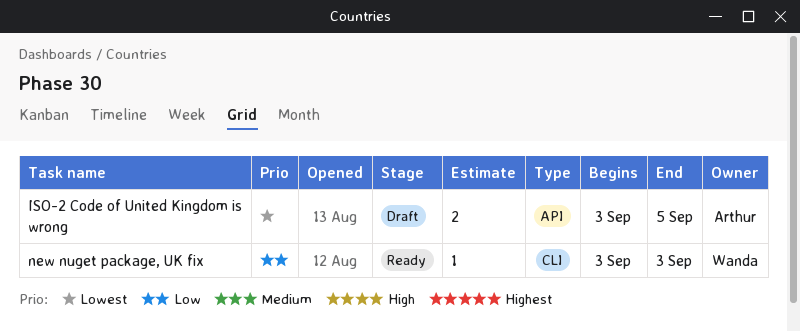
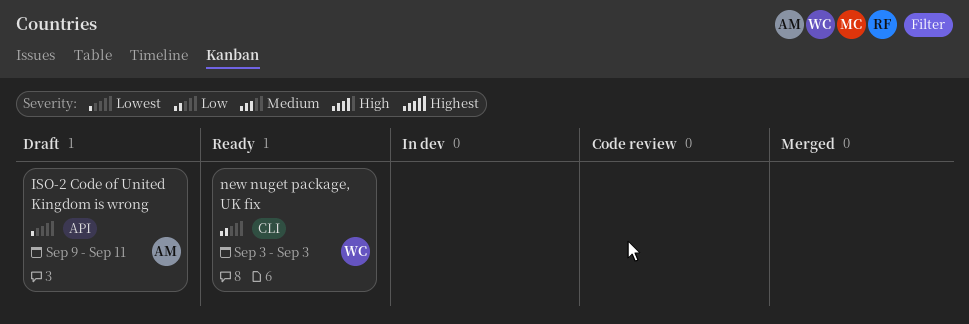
ISO-2 Code of United Kingdom is wrong, start: Sep 3 -> Sep 9
ISO-2 Code of United Kingdom is wrong, due: Sep 5 -> Sep 11

